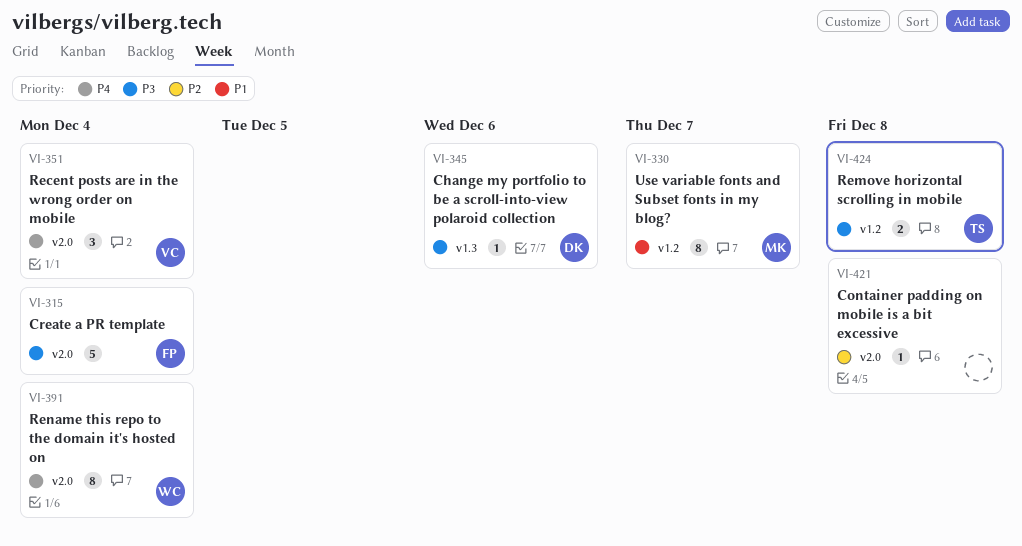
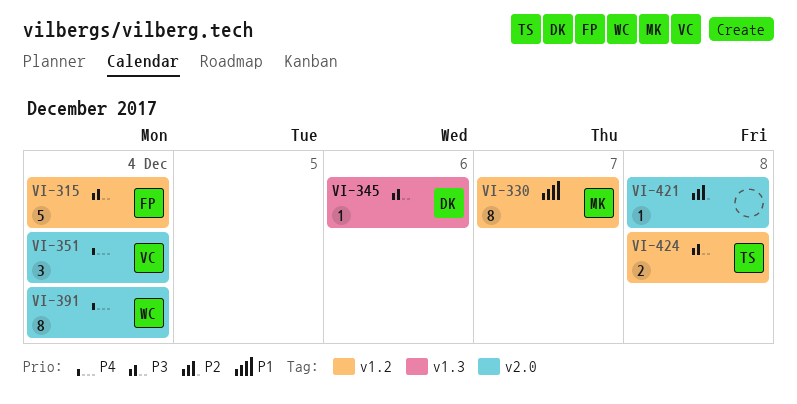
VI-315, label: v2.0 -> v1.2

